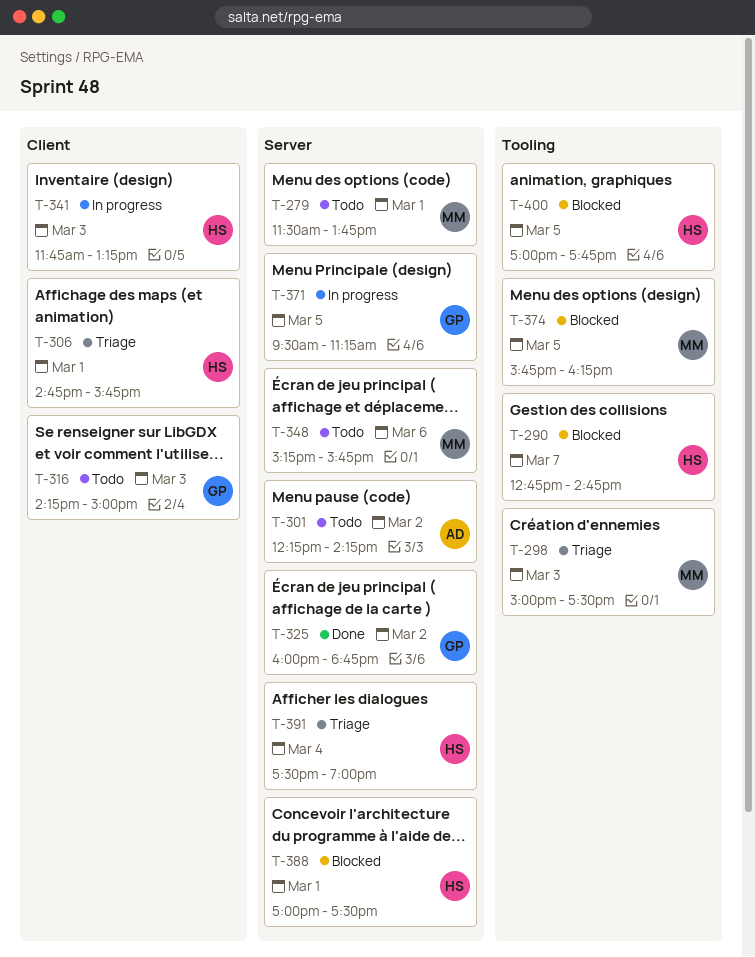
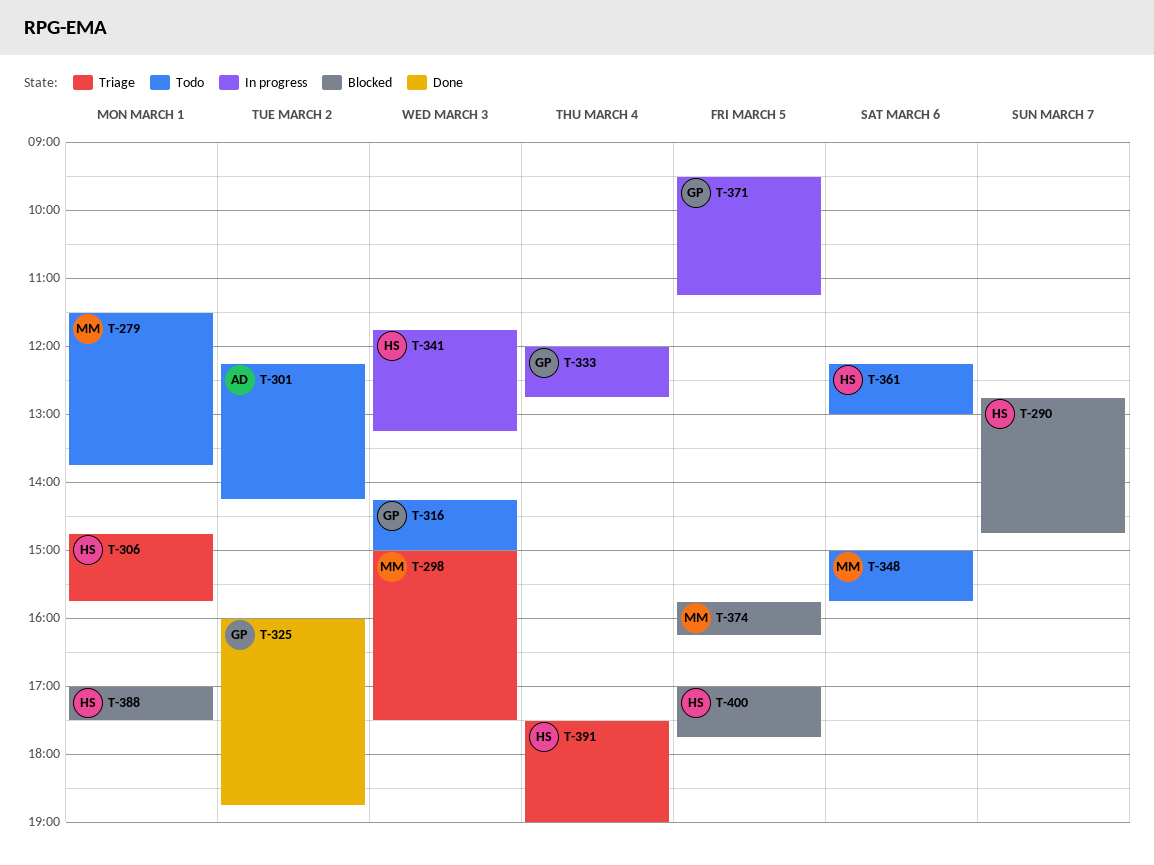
T-333: none -> present
T-348, begins: 15:15 -> 15:00
T-361: none -> present

